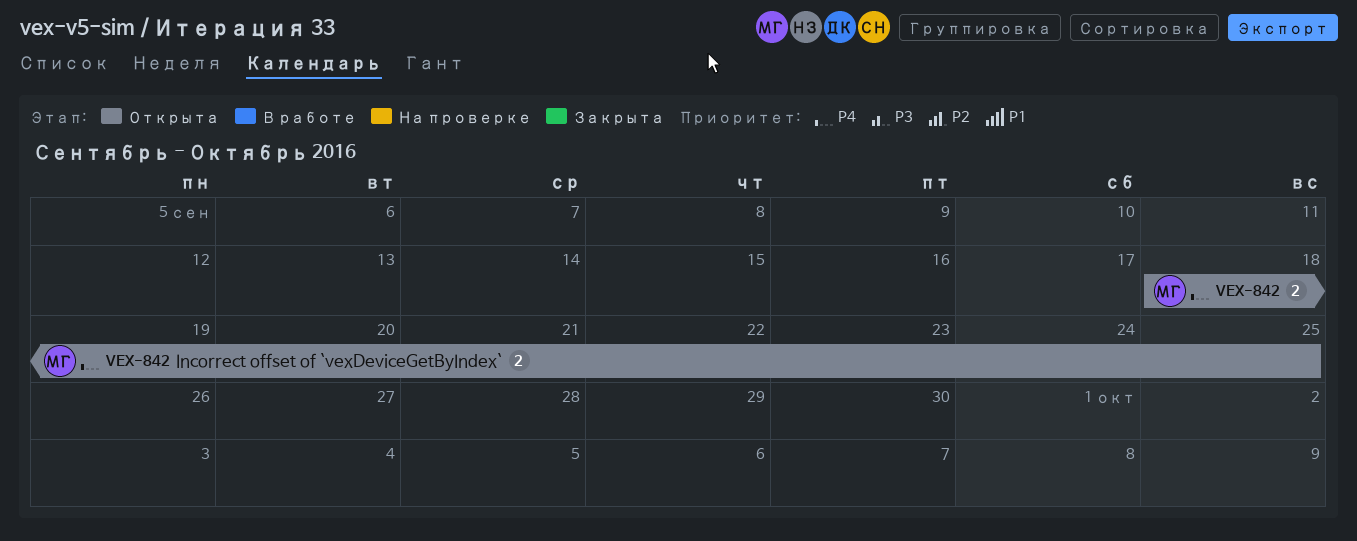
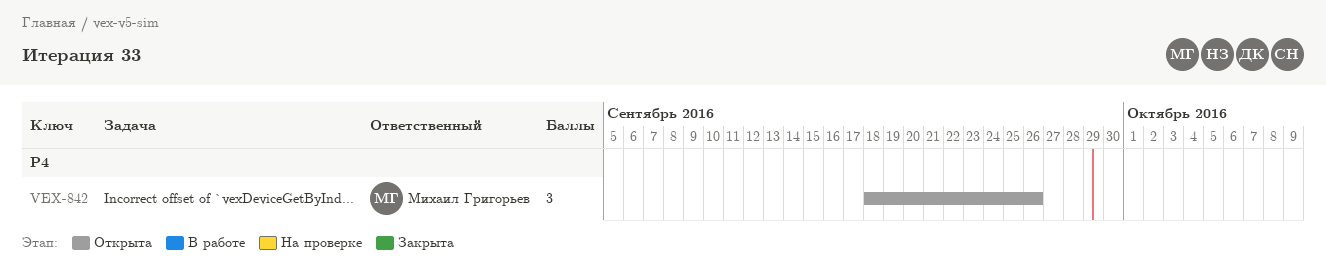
VEX-842, estimate: 2 -> 3
VEX-842, due: Sep 25 -> Sep 26

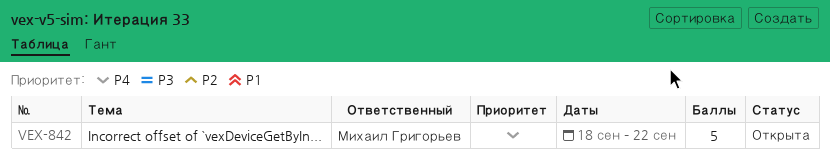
VEX-842, estimate: 3 -> 5
VEX-842, due: Sep 26 -> Sep 22

